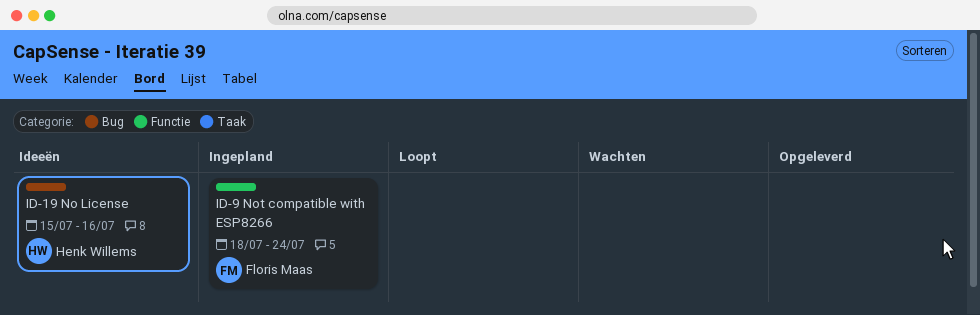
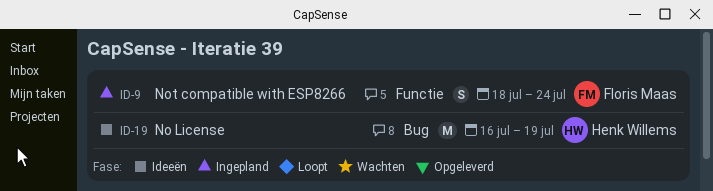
ID-19, start: Jul 15 -> Jul 16
ID-19, due: Jul 16 -> Jul 19

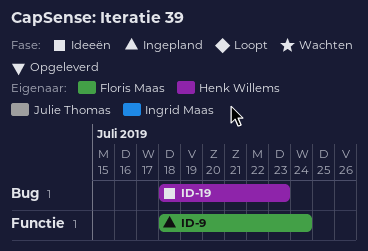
ID-19, start: Jul 16 -> Jul 18
ID-19, due: Jul 19 -> Jul 23

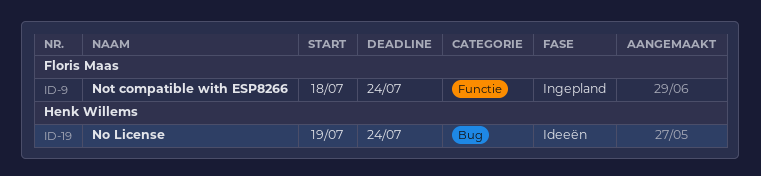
ID-19, start: Jul 18 -> Jul 19
ID-19, due: Jul 23 -> Jul 24

